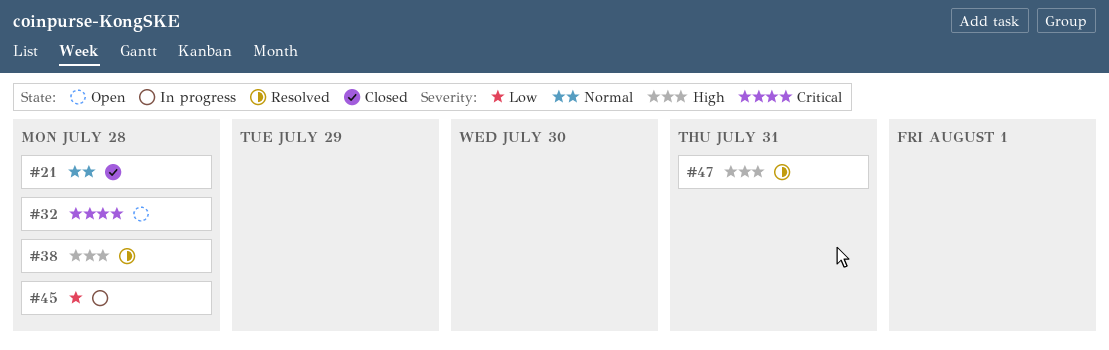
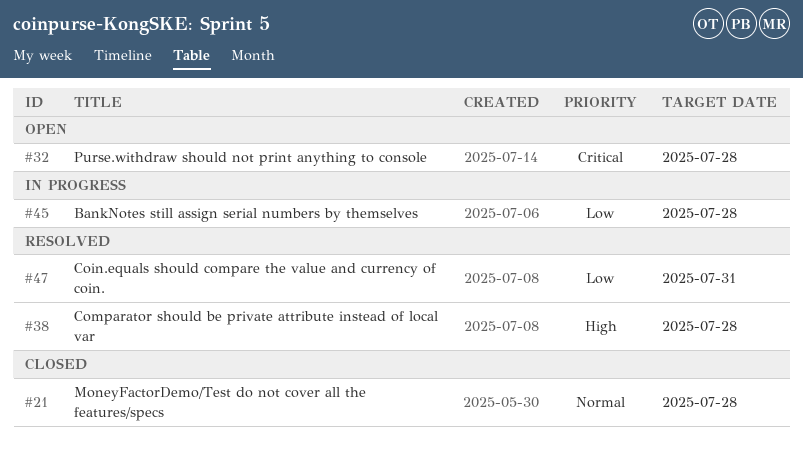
#47, priority: High -> Low

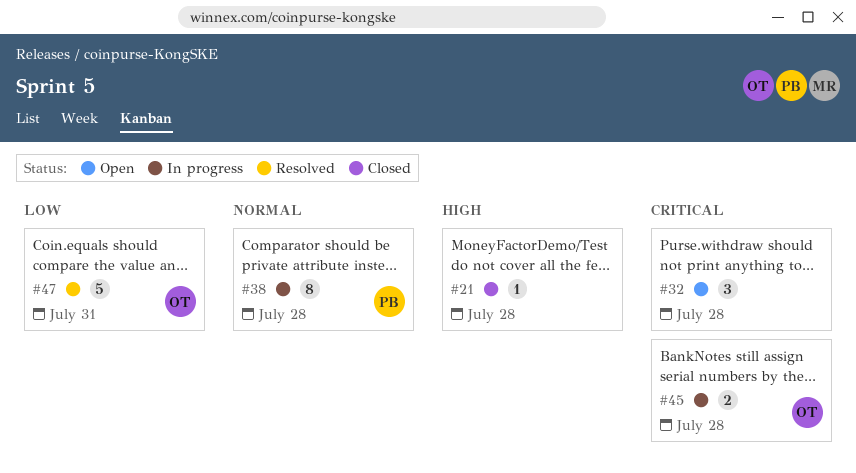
#21, priority: Normal -> High
#38, status: Resolved -> In progress
#38, priority: High -> Normal
#45, priority: Low -> Critical

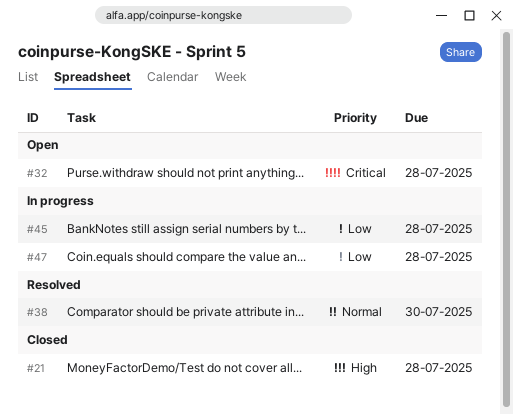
#38, status: In progress -> Resolved
#38, due: Jul 28 -> Jul 30
#45, priority: Critical -> Low
#47, status: Resolved -> In progress
#47, due: Jul 31 -> Jul 28

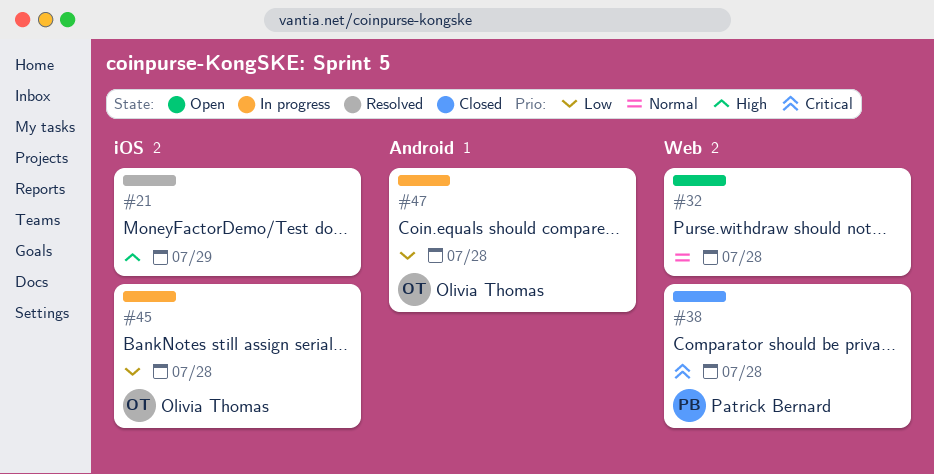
#21, status: Closed -> Resolved
#21, due: Jul 28 -> Jul 29
#32, priority: Critical -> Normal
#38, status: Resolved -> Closed
#38, priority: Normal -> Critical
#38, due: Jul 30 -> Jul 28

